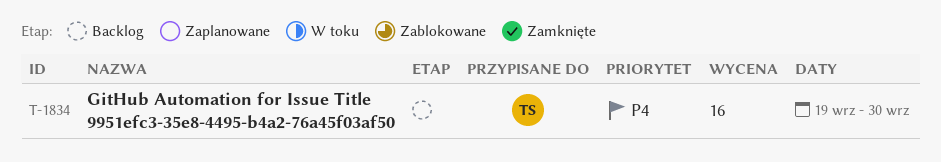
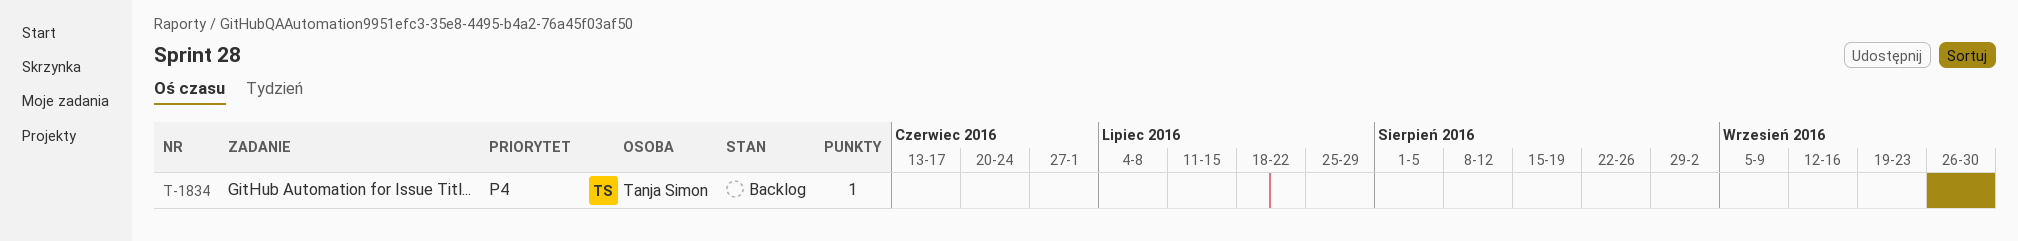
T-1834, estimate: 16 -> 1
T-1834, start: Sep 19 -> Sep 26

